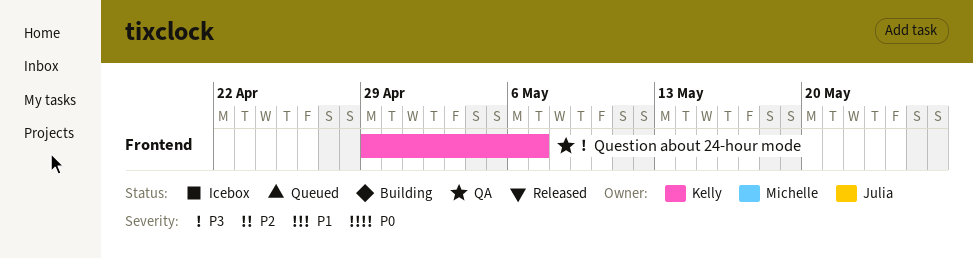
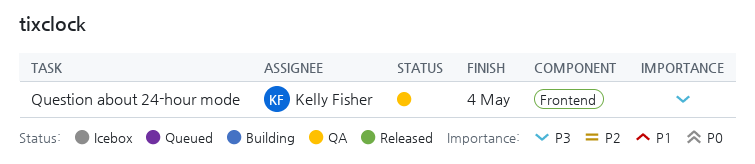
Question about 24-hour mode, due: May 7 -> May 4

